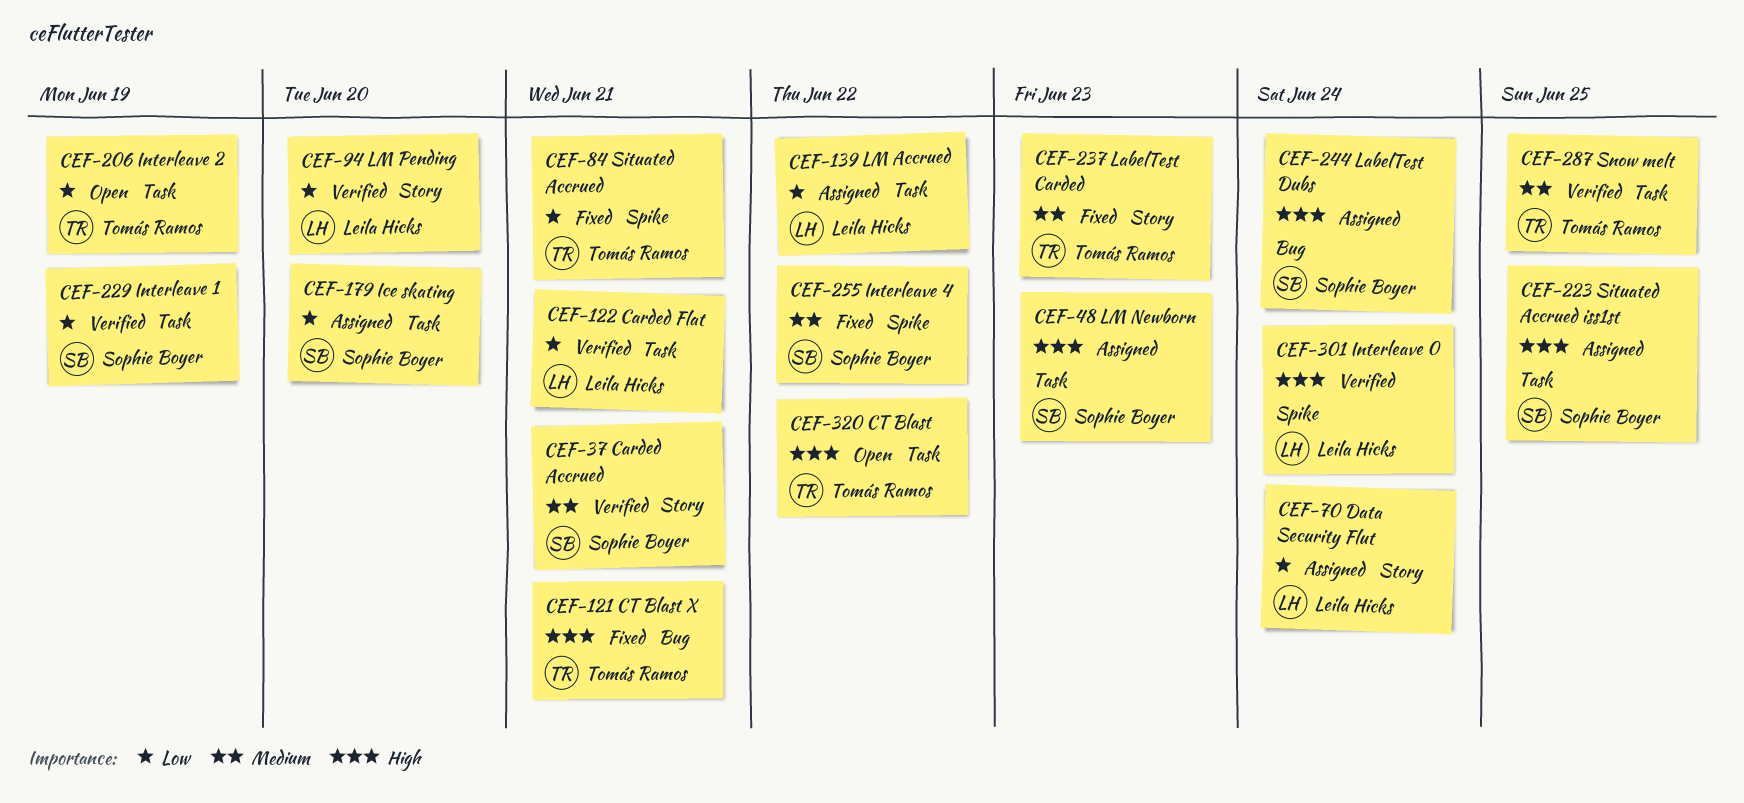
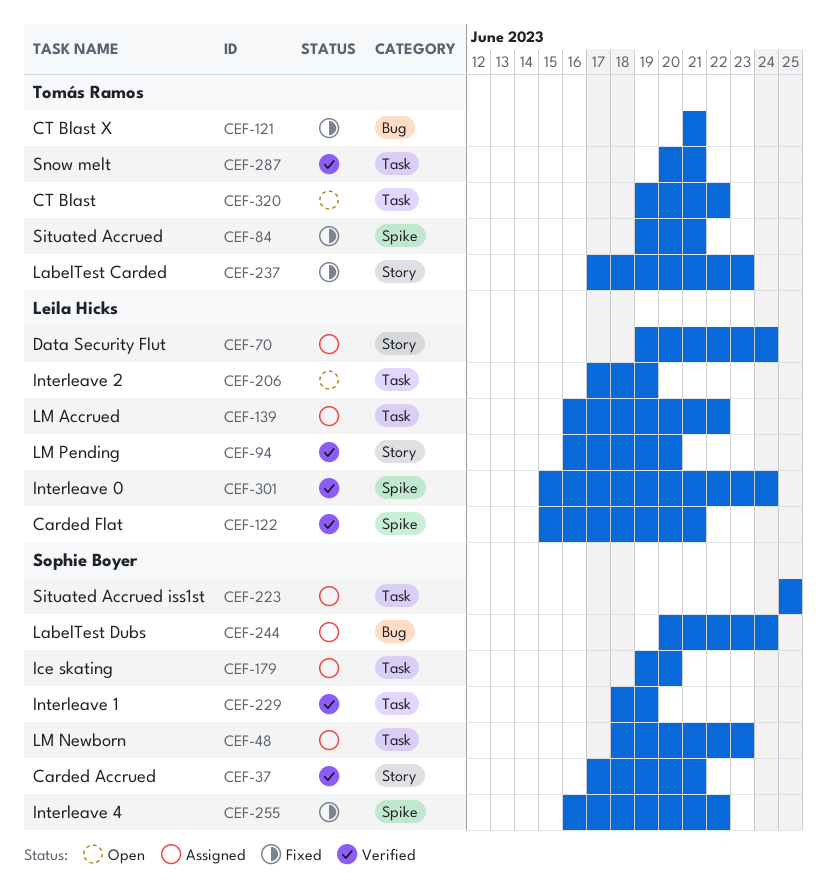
CEF-122, label: Task -> Spike
CEF-206, owner: Tomás Ramos -> Leila Hicks
CEF-287, due: Jun 25 -> Jun 21

